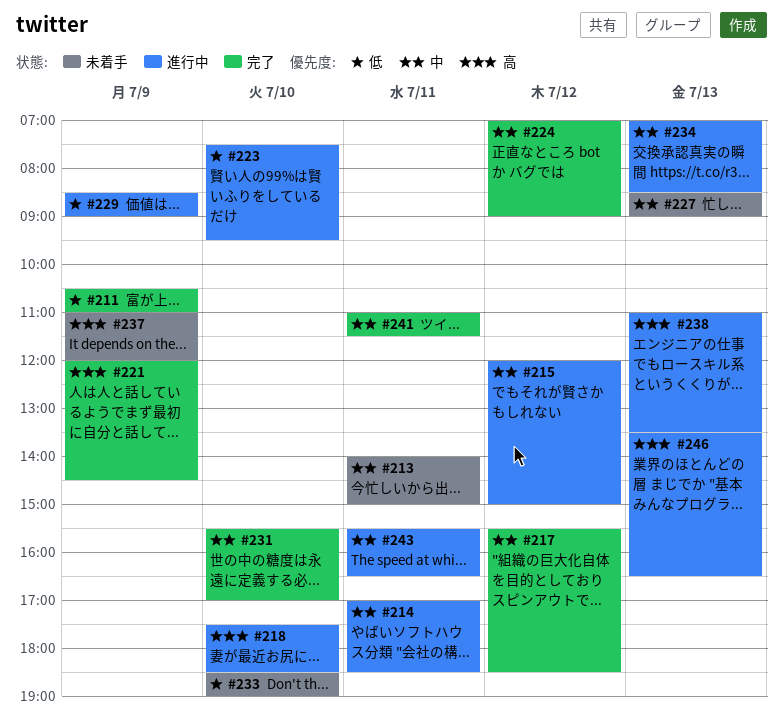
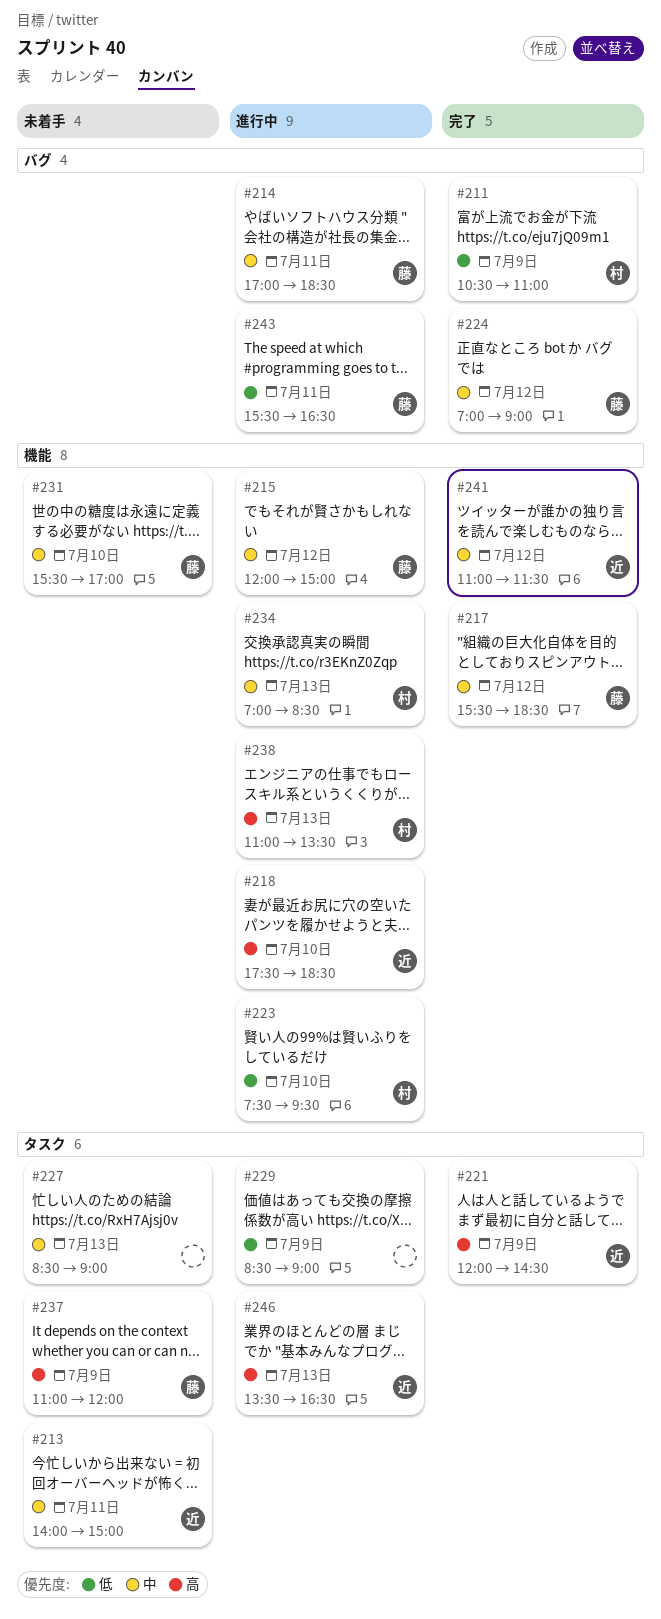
#231, status: 完了 -> 未着手
#233: present -> none
#241, day: Jul 11 -> Jul 12
#243, priority: 中 -> 低

